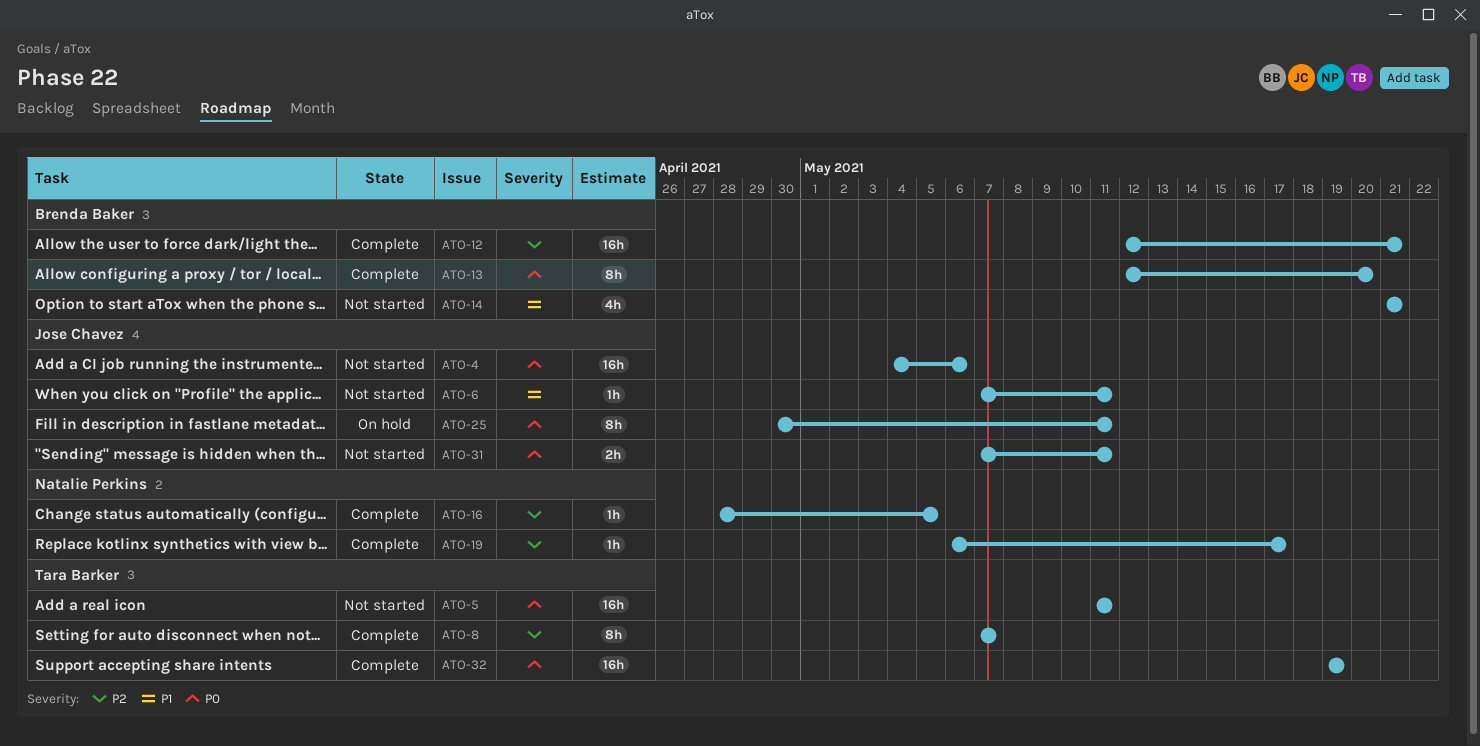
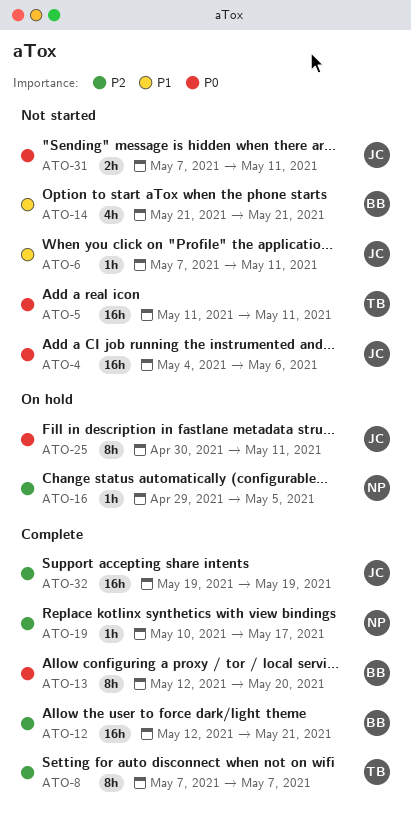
ATO-16, status: Complete -> On hold
ATO-16, start: Apr 28 -> Apr 29
ATO-19, start: May 6 -> May 10
ATO-32, owner: Tara Barker -> Jose Chavez
ATO-32, priority: P0 -> P2

